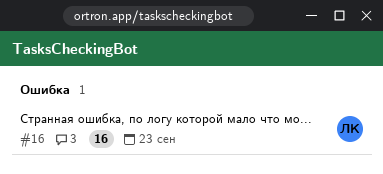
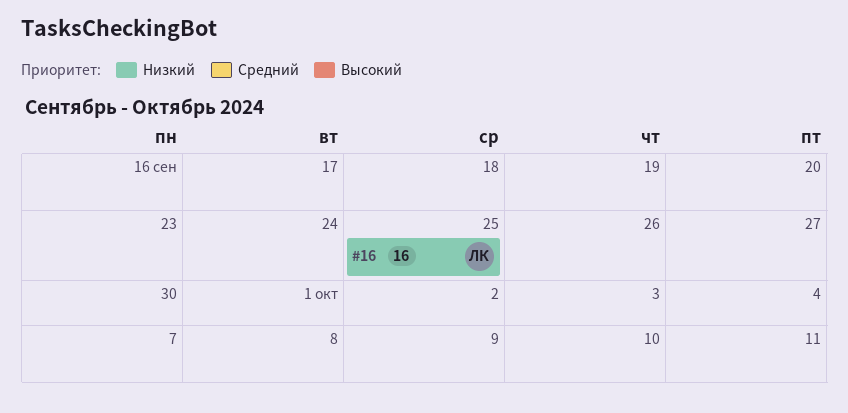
#16, due: Sep 23 -> Sep 25

